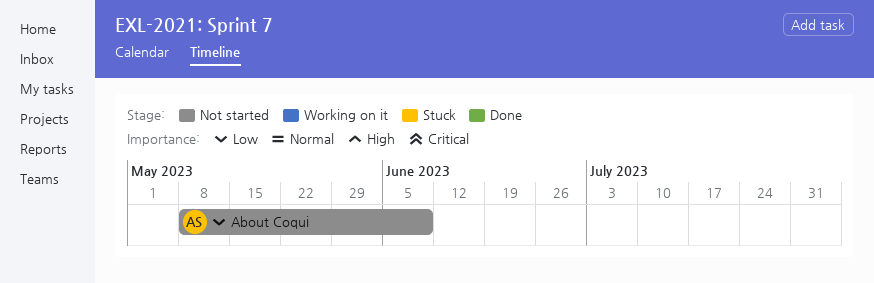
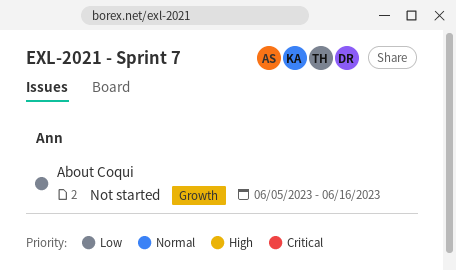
About Coqui, start: May 8 -> Jun 5
About Coqui, due: Jun 9 -> Jun 16

